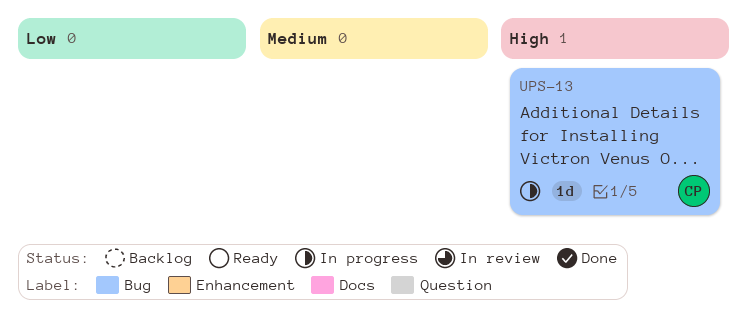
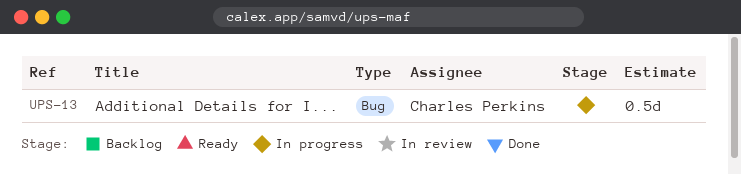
UPS-13, estimate: 1d -> 0.5d

